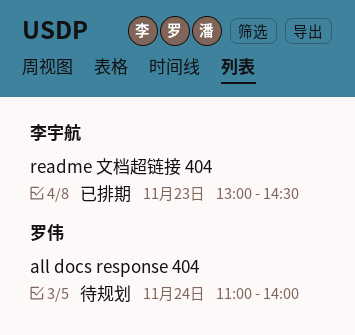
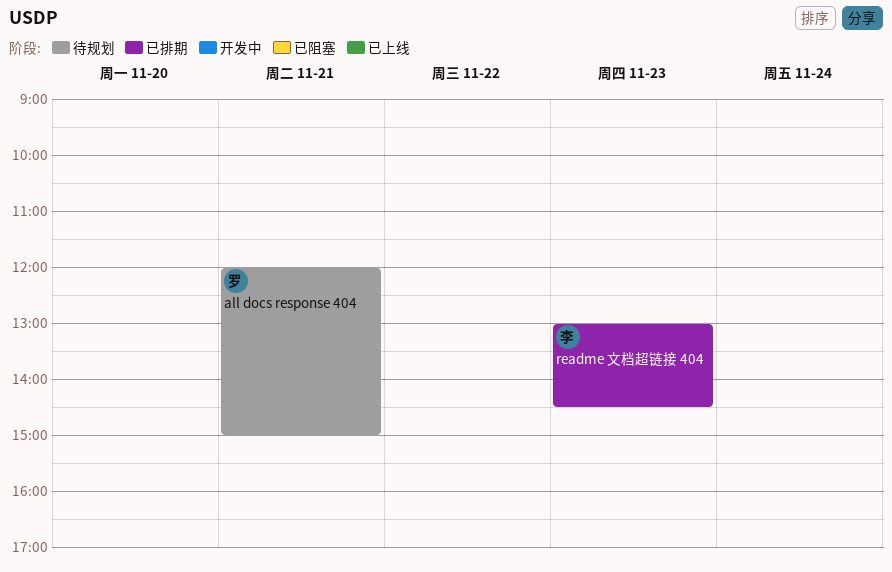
all docs response 404, day: Nov 24 -> Nov 21
all docs response 404, begins: 11:00 -> 12:00
all docs response 404, ends: 14:00 -> 15:00

